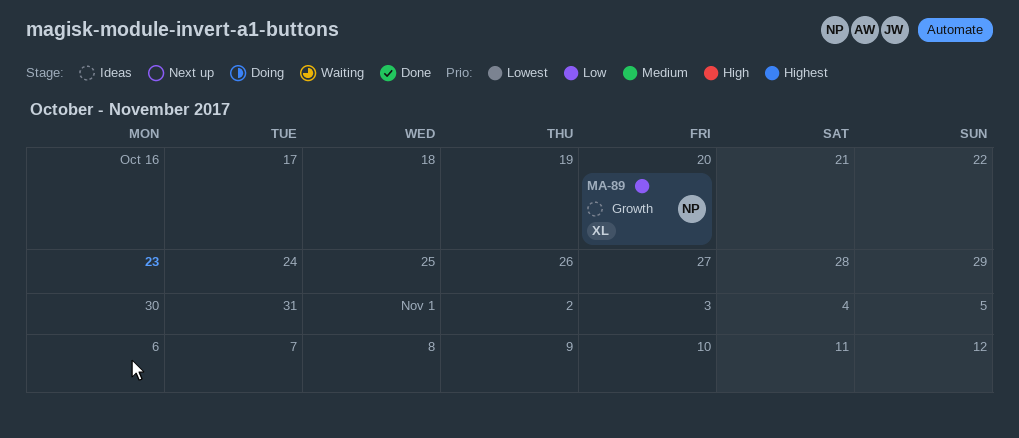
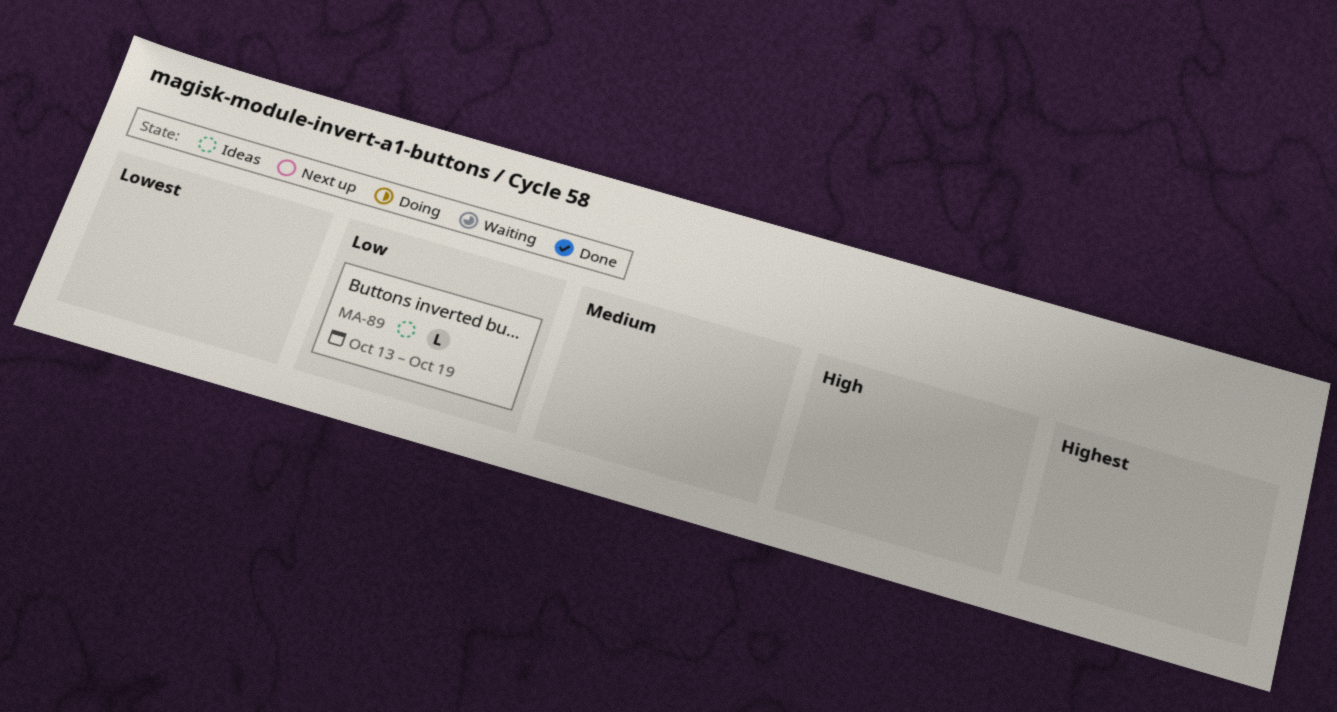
MA-89, estimate: XL -> L
MA-89, due: Oct 20 -> Oct 19

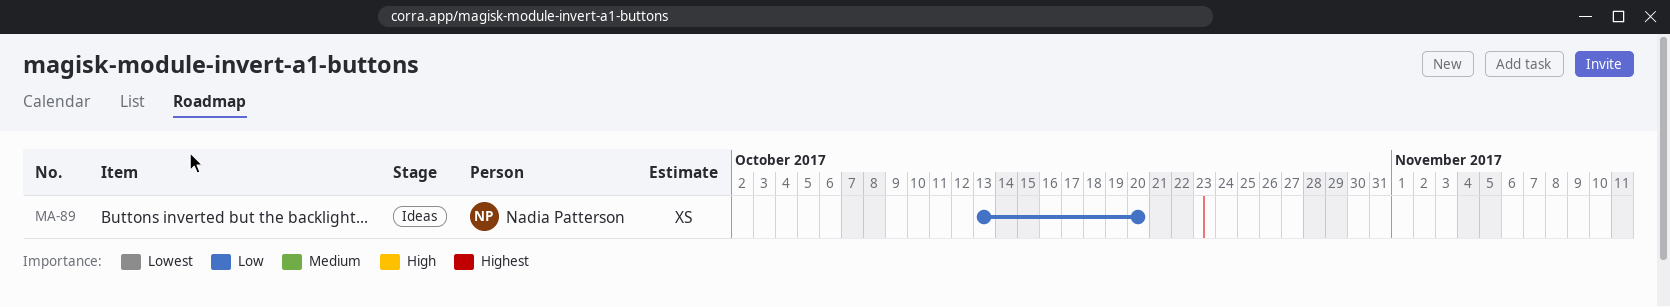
MA-89, estimate: L -> XS
MA-89, due: Oct 19 -> Oct 20

